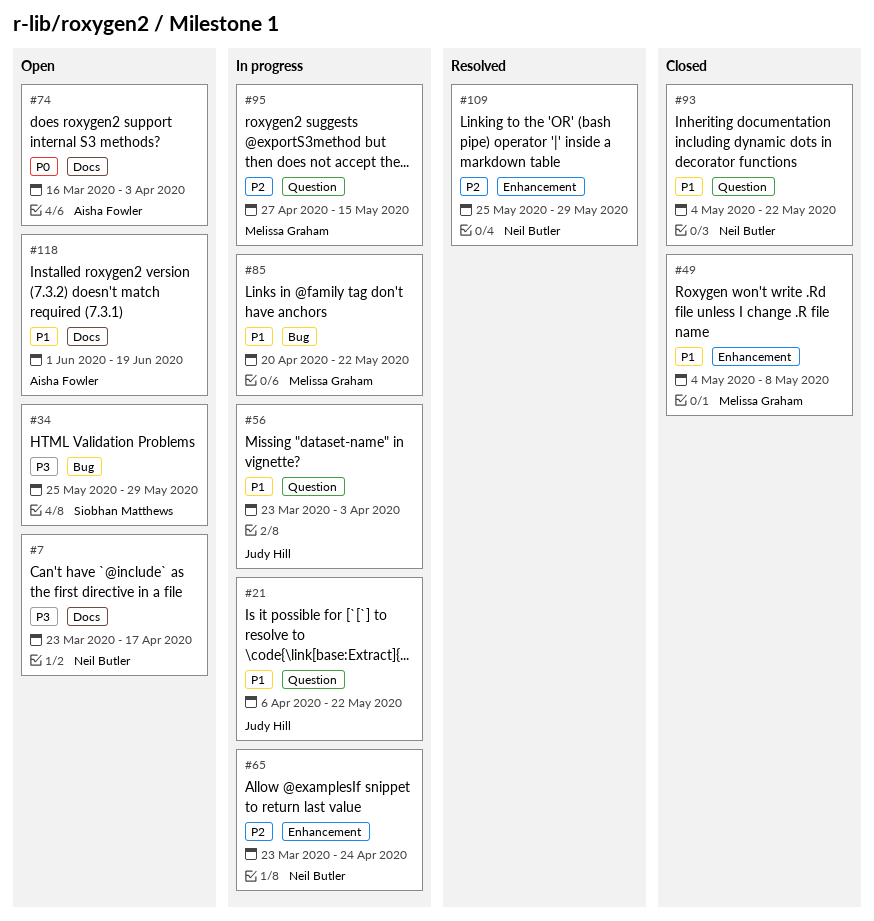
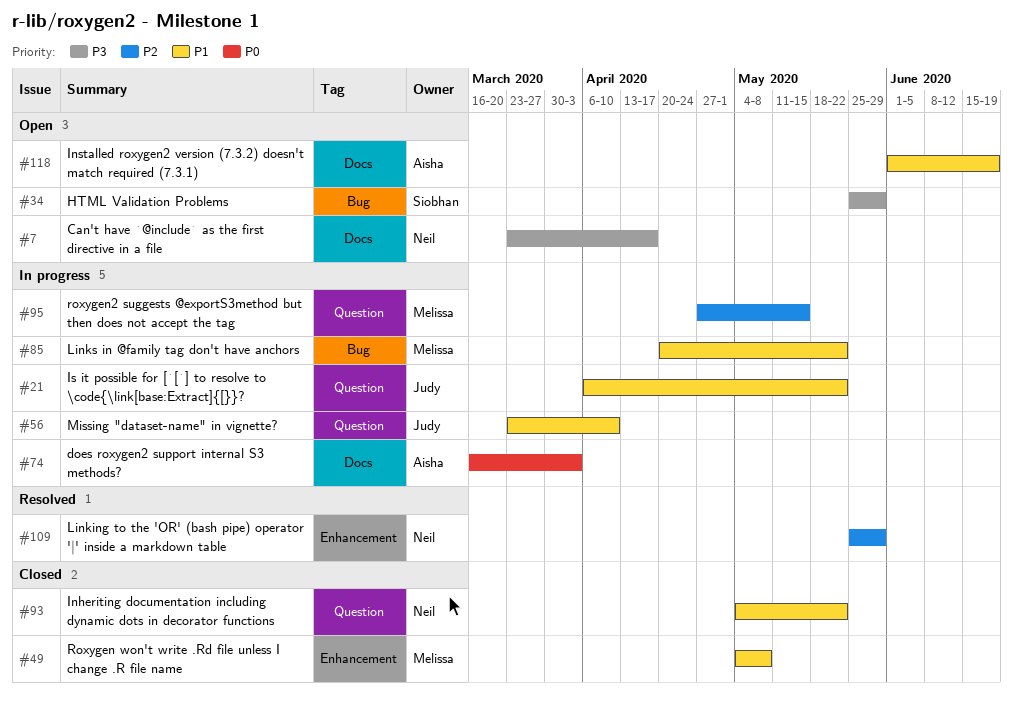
#56, due: Apr 3 -> Apr 10
#65: present -> none
#74, status: Open -> In progress

